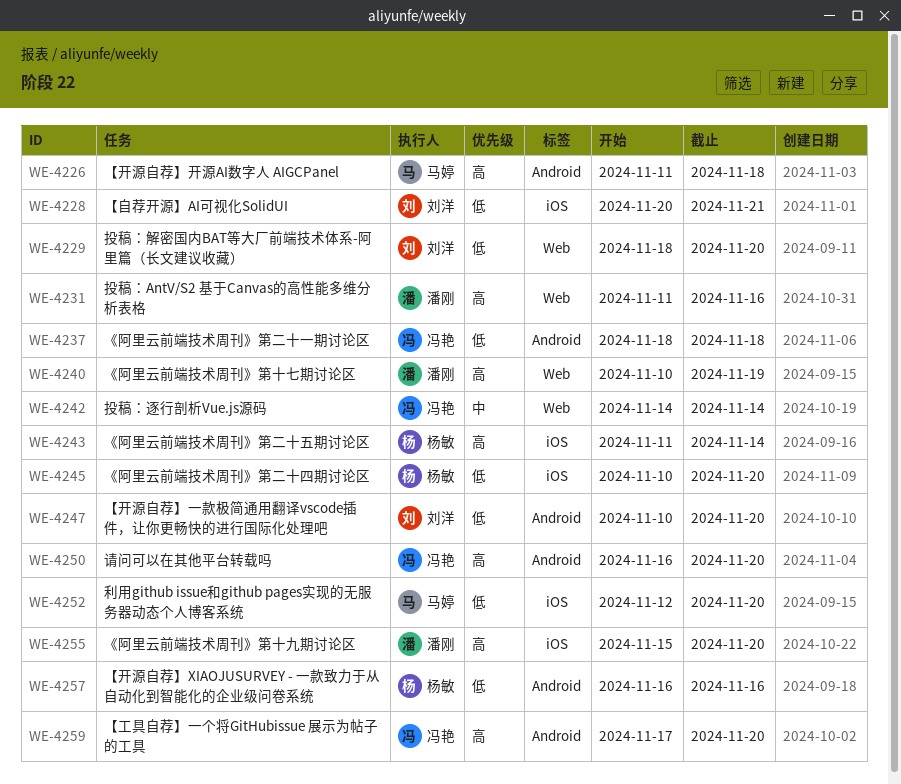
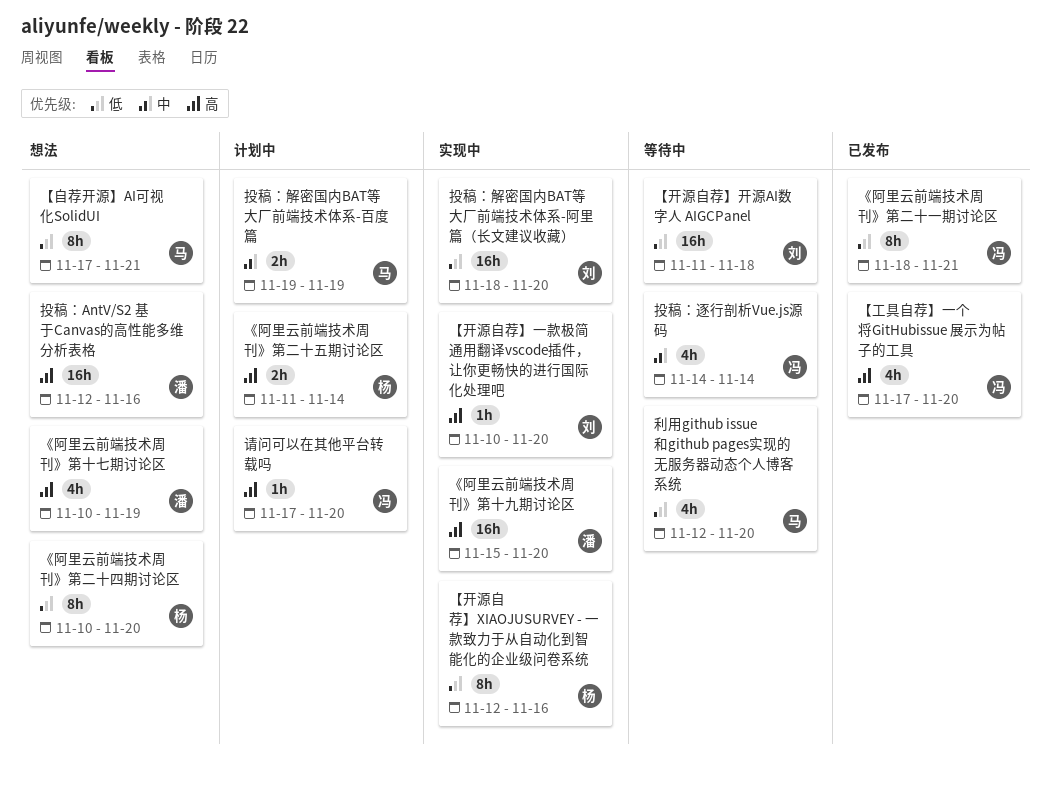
《阿里云前端技术周刊》第二十一期讨论区, due: Nov 18 -> Nov 21
【开源自荐】XIAOJUSURVEY - 一款致力于从自动化到智能化的企业级问卷系统, start: Nov 16 -> Nov 12
【开源自荐】一款极简通用翻译vscode插件，让你更畅快的进行国际化处理吧, priority: 低 -> 高
【开源自荐】开源AI数字人 AIGCPanel, owner: 马婷 -> 刘洋
【开源自荐】开源AI数字人 AIGCPanel, priority: 高 -> 低
【自荐开源】AI可视化SolidUI, owner: 刘洋 -> 马婷
【自荐开源】AI可视化SolidUI, start: Nov 20 -> Nov 17
投稿：AntV/S2 基于Canvas的高性能多维分析表格, start: Nov 11 -> Nov 12
投稿：解密国内BAT等大厂前端技术体系-百度篇: none -> present
请问可以在其他平台转载吗, start: Nov 16 -> Nov 17

